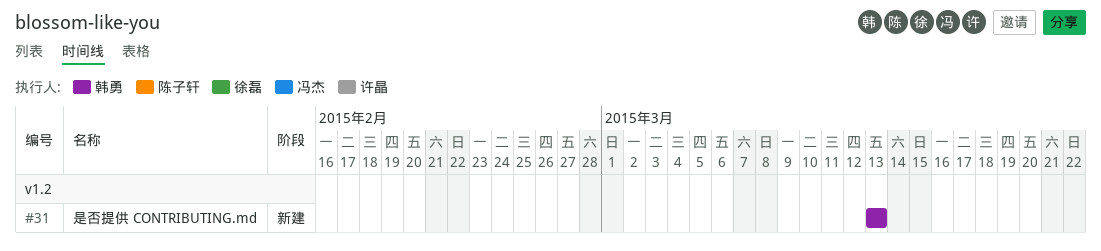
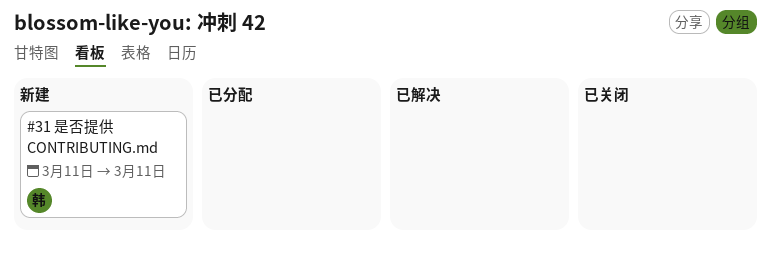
#31, start: Mar 13 -> Mar 11
#31, due: Mar 13 -> Mar 11

